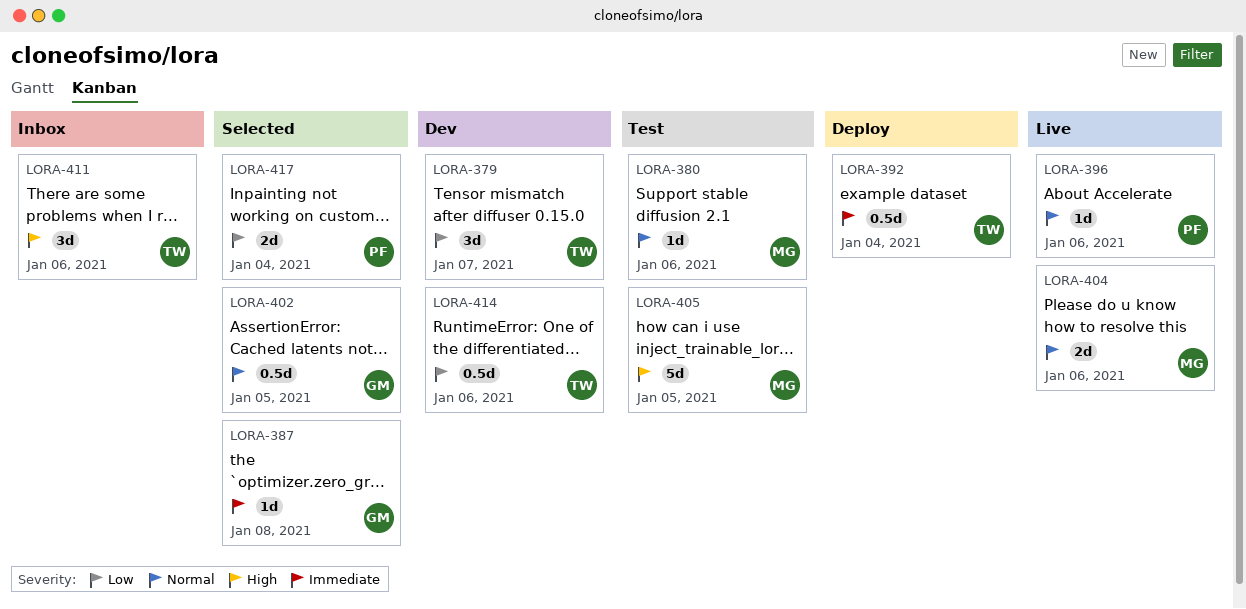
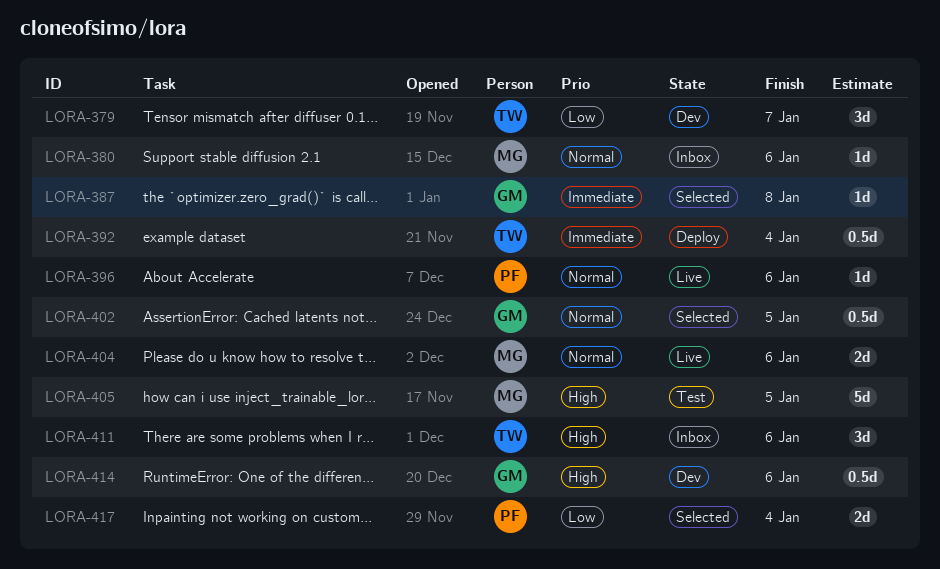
LORA-380, status: Test -> Inbox
LORA-414, owner: TW -> GM
LORA-414, priority: Low -> High

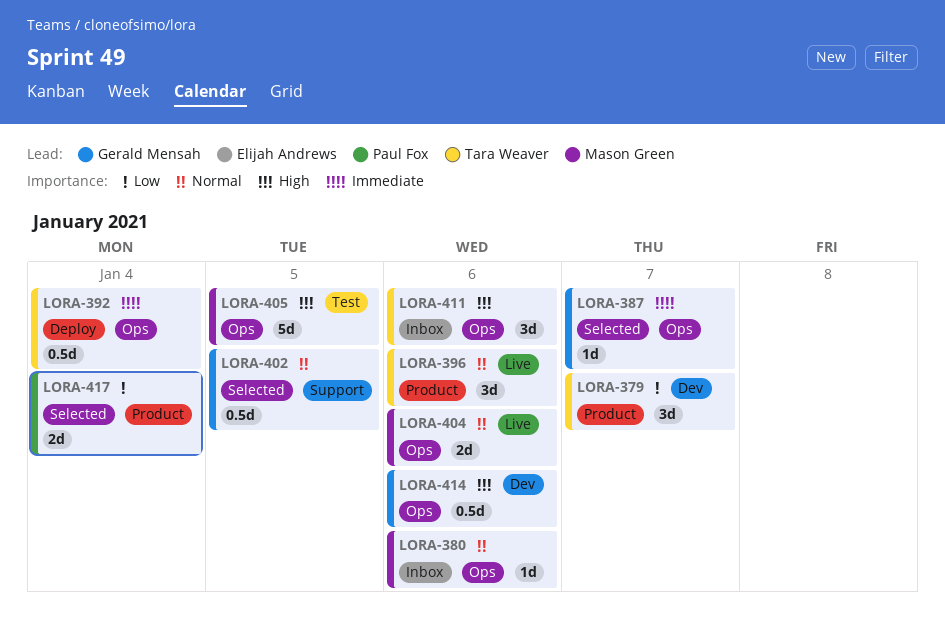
LORA-387, due: Jan 8 -> Jan 7
LORA-396, owner: Paul Fox -> Tara Weaver
LORA-396, estimate: 1d -> 3d

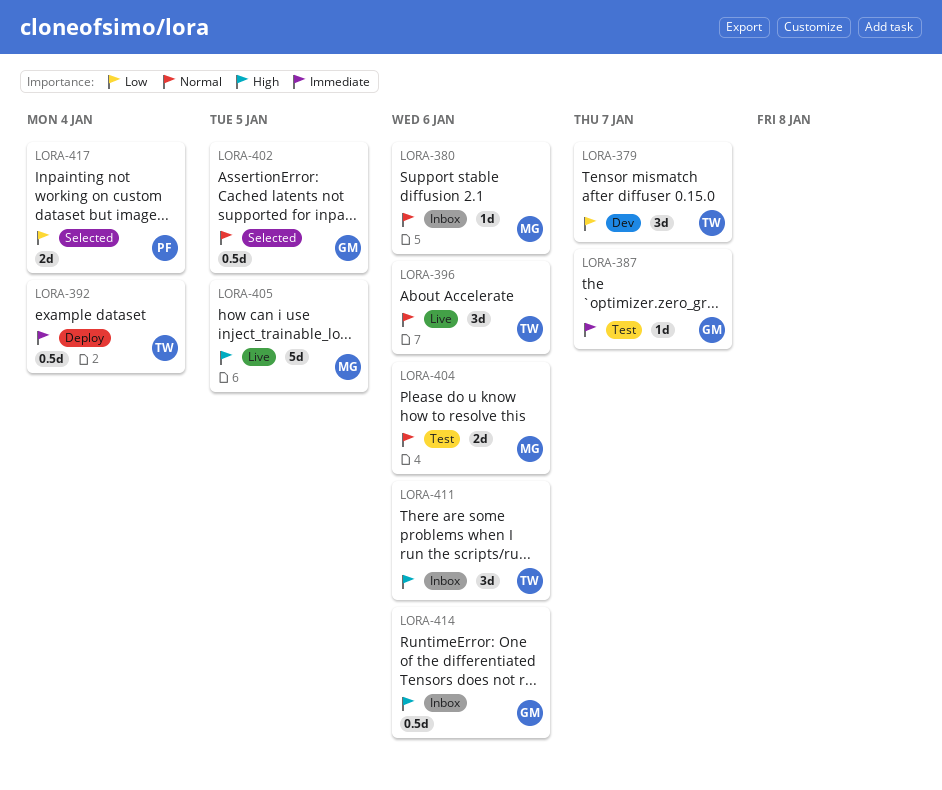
LORA-387, status: Selected -> Test
LORA-404, status: Live -> Test
LORA-405, status: Test -> Live
LORA-414, status: Dev -> Inbox

